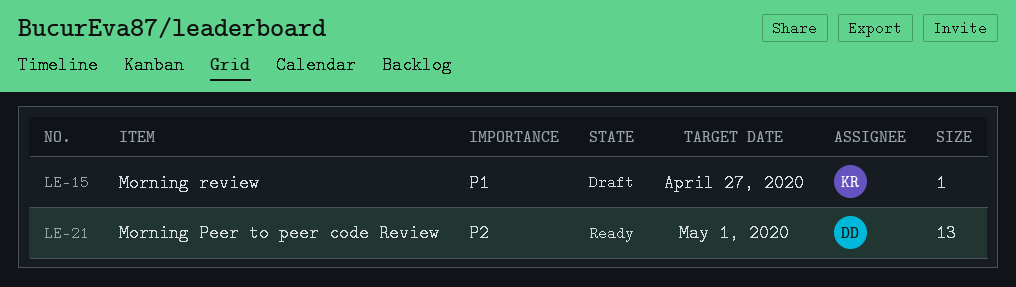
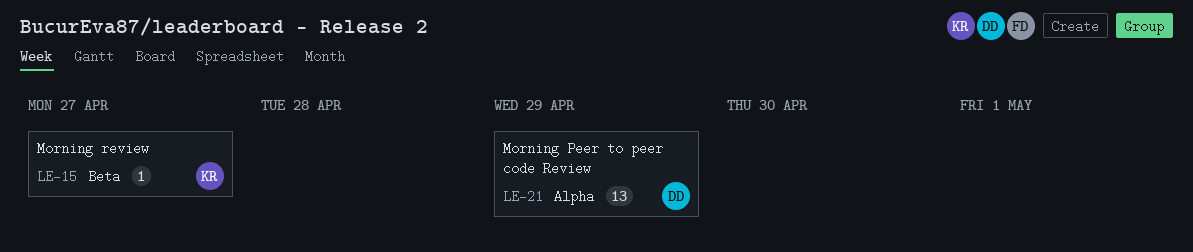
LE-21, due: May 1 -> Apr 29

